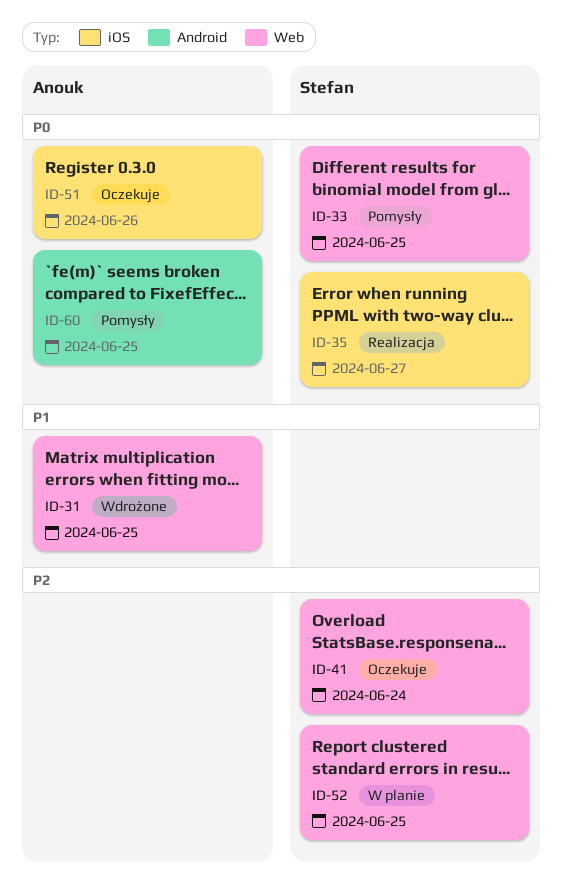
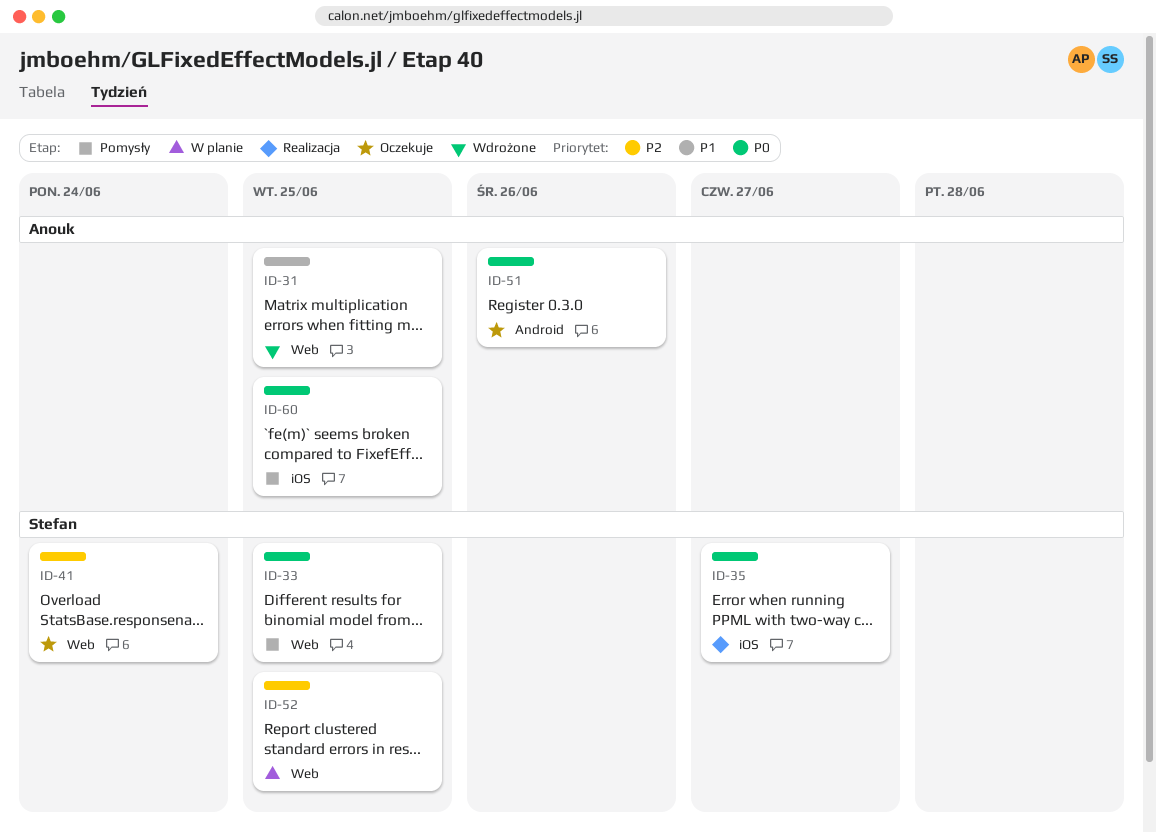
ID-51, label: iOS -> Android
ID-60, label: Android -> iOS

